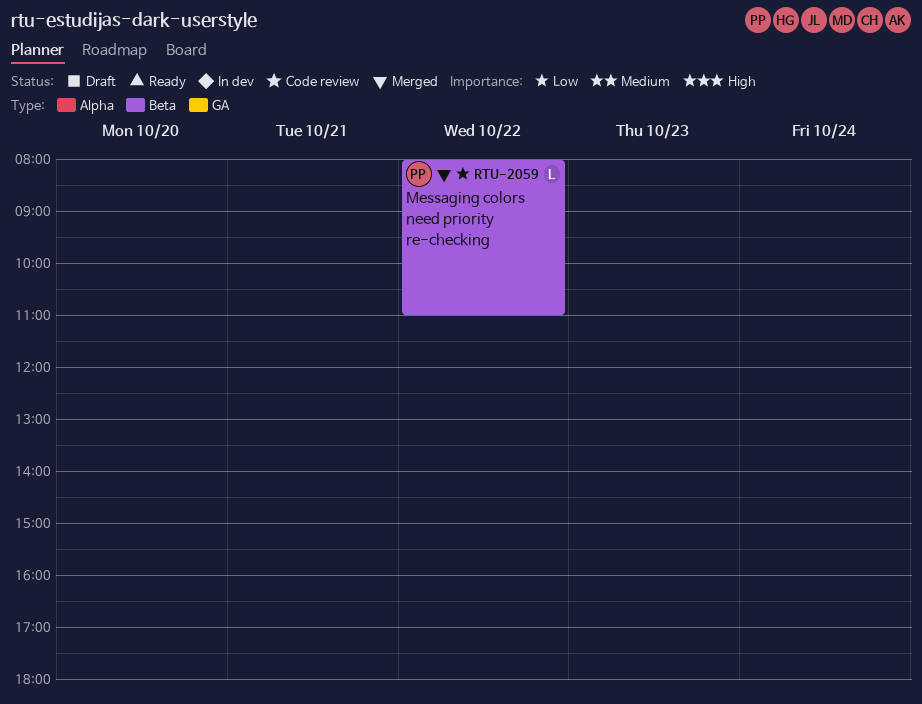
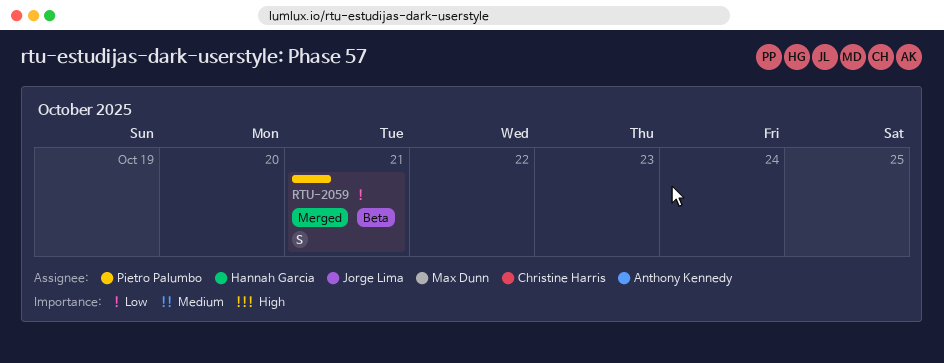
RTU-2059, estimate: L -> S
RTU-2059, day: Oct 22 -> Oct 21

